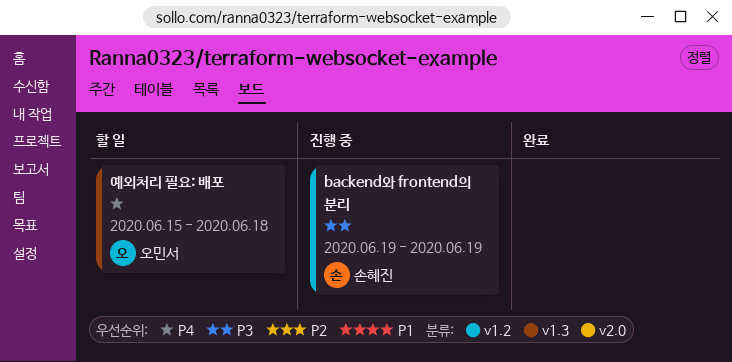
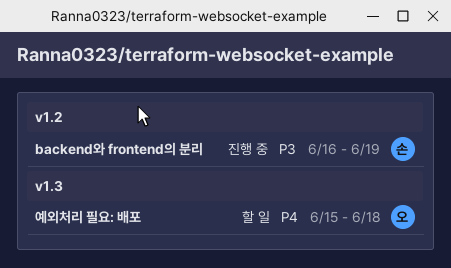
backend와 frontend의 분리, start: Jun 19 -> Jun 16

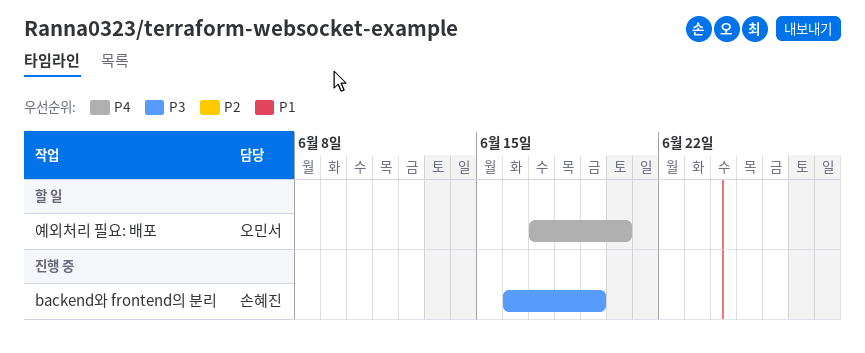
예외처리 필요: 배포, start: Jun 15 -> Jun 17
예외처리 필요: 배포, due: Jun 18 -> Jun 20

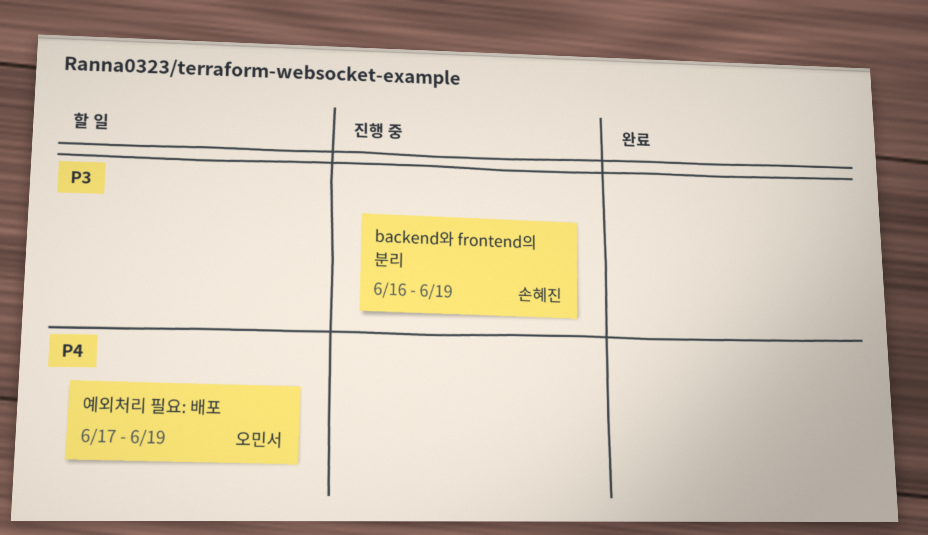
예외처리 필요: 배포, due: Jun 20 -> Jun 19

